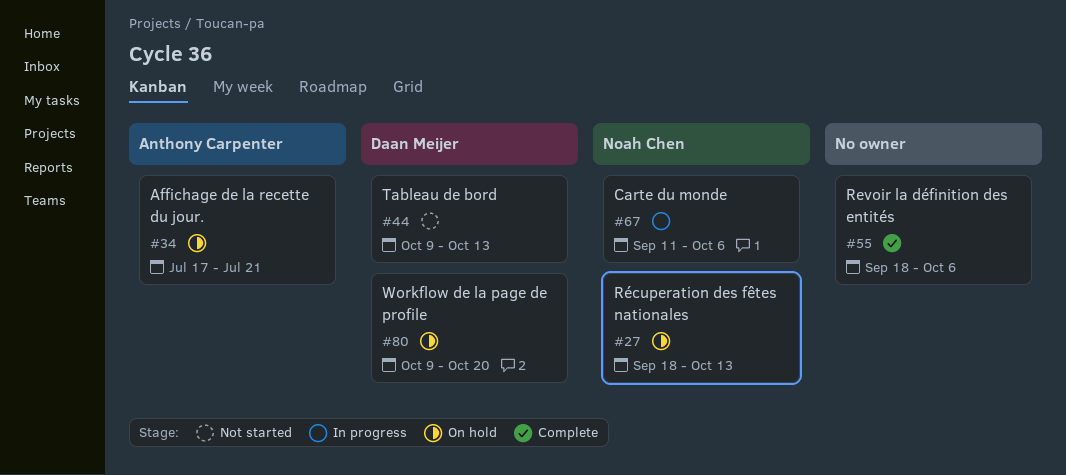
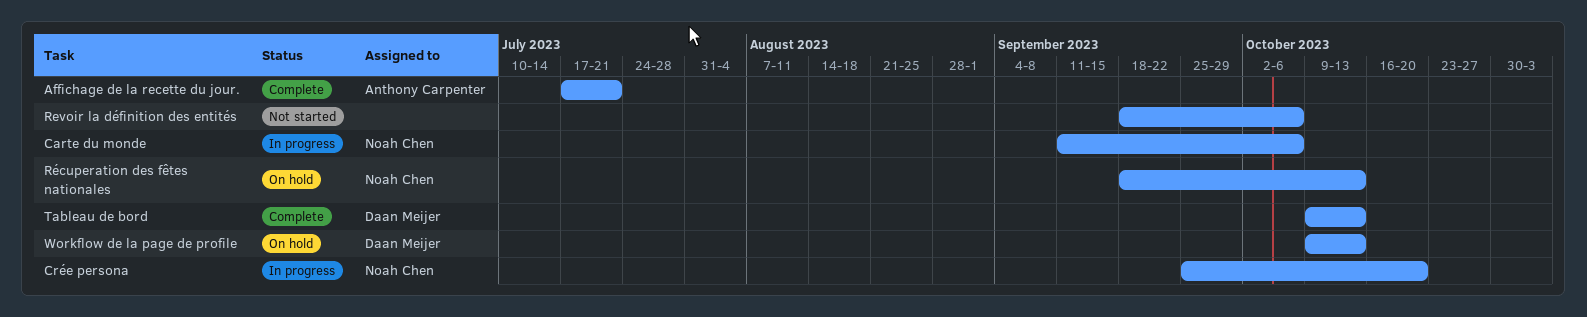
Affichage de la recette du jour., status: On hold -> Complete
Crée persona: none -> present
Revoir la définition des entités, status: Complete -> Not started
Tableau de bord, status: Not started -> Complete
Workflow de la page de profile, due: Oct 20 -> Oct 13

